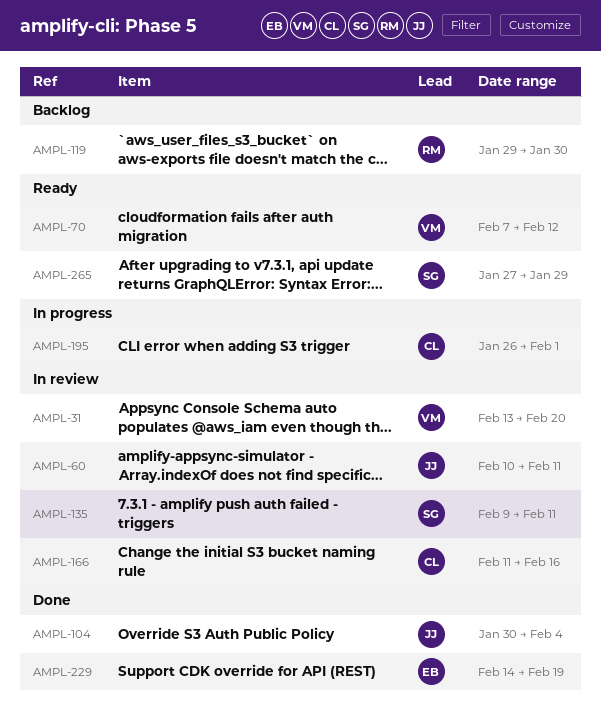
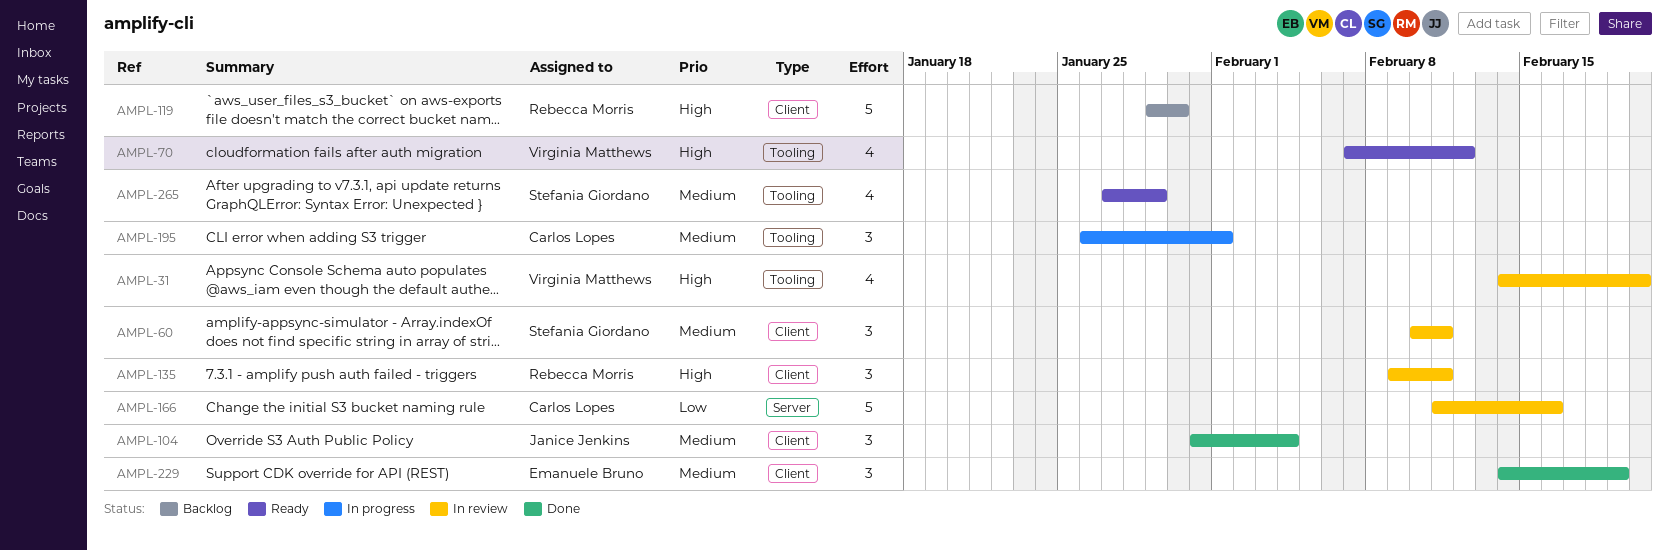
AMPL-31, start: Feb 13 -> Feb 14
AMPL-60, owner: Janice Jenkins -> Stefania Giordano
AMPL-104, start: Jan 30 -> Jan 31
AMPL-135, owner: Stefania Giordano -> Rebecca Morris

